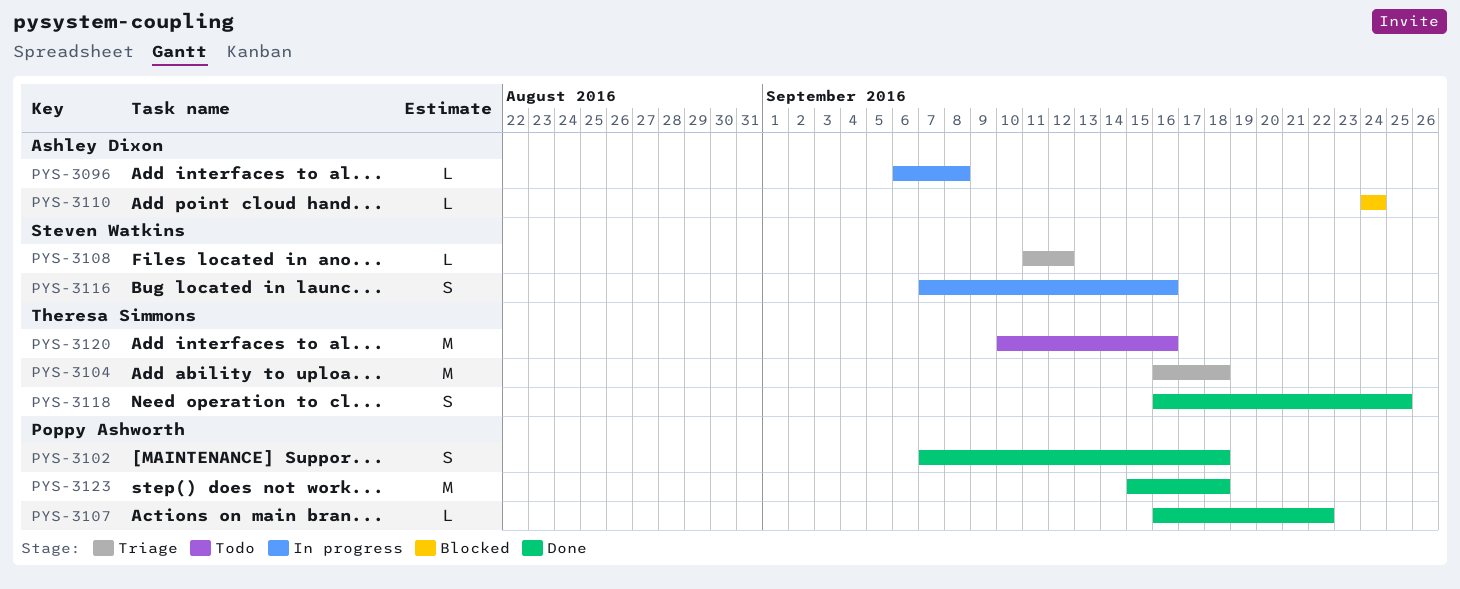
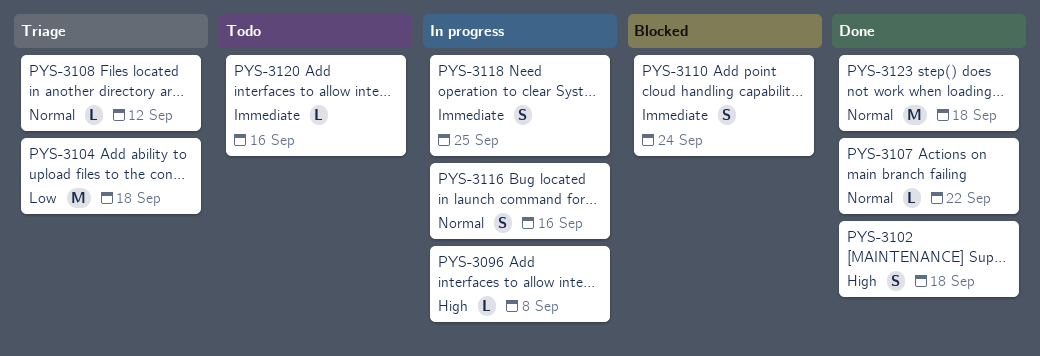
PYS-3110, estimate: L -> S
PYS-3118, status: Done -> In progress
PYS-3120, estimate: M -> L

